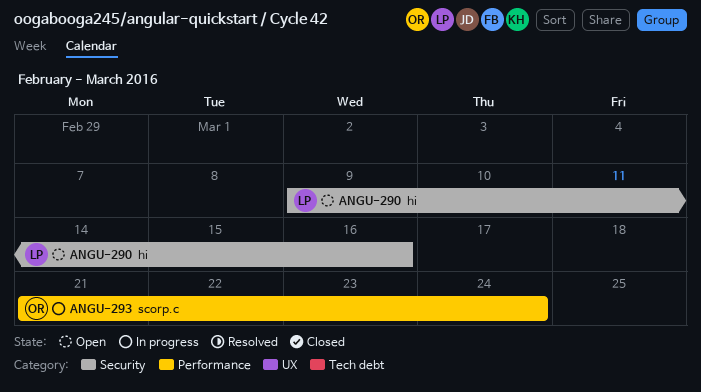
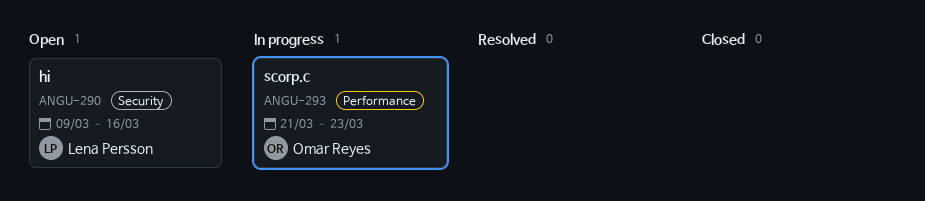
ANGU-293, due: Mar 24 -> Mar 23

